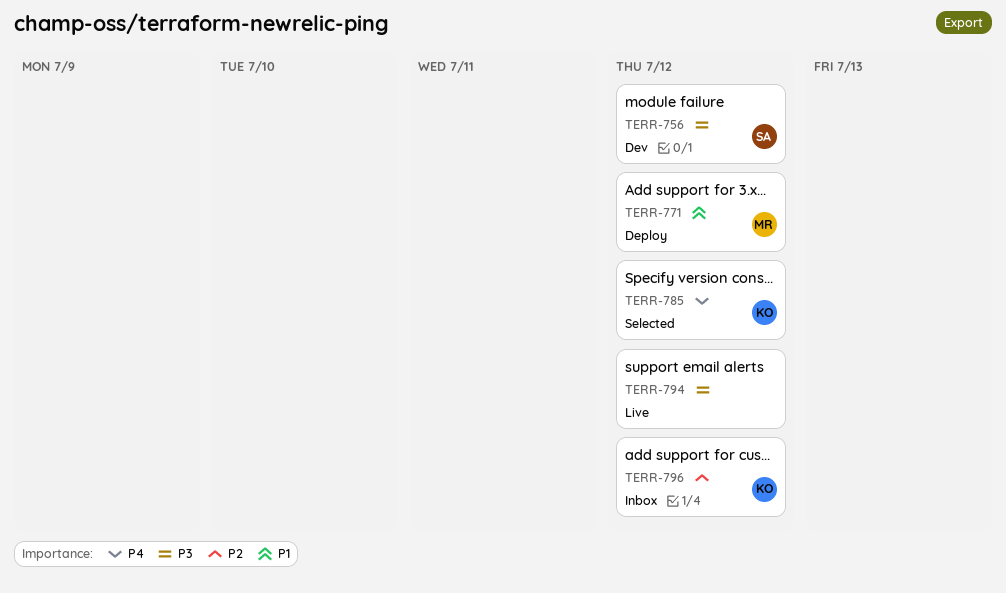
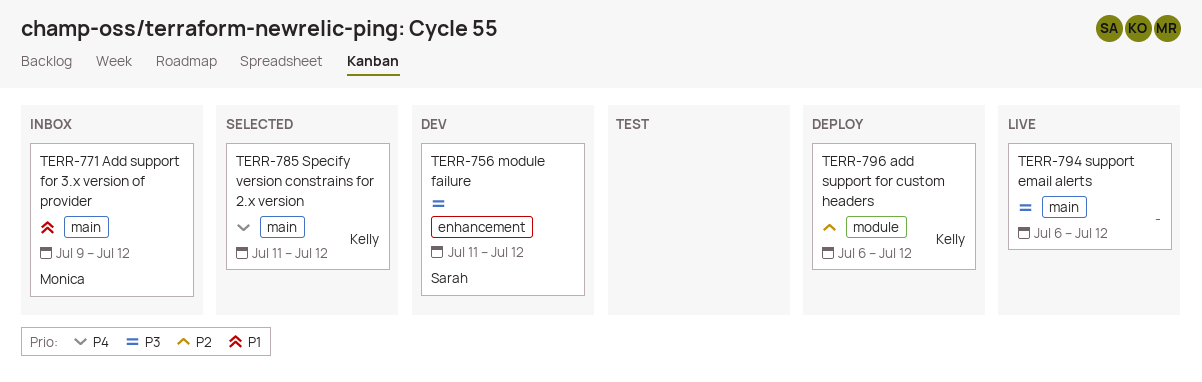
TERR-771, status: Deploy -> Inbox
TERR-796, status: Inbox -> Deploy

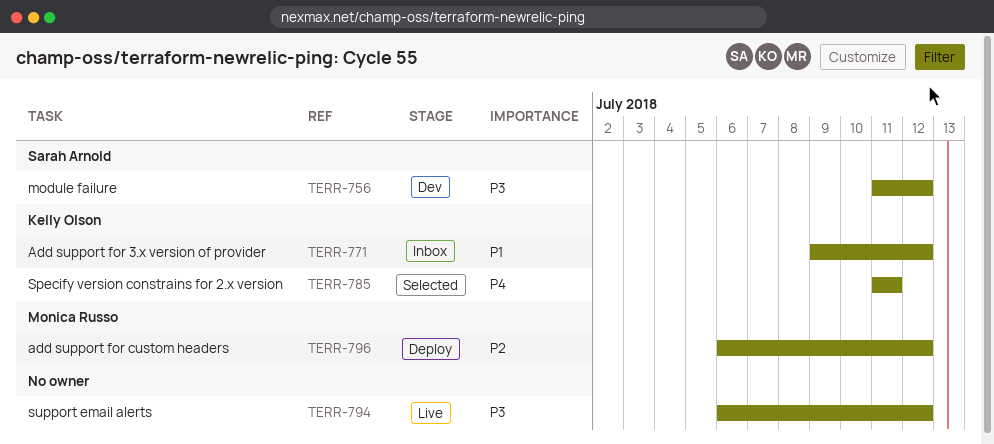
TERR-771, owner: Monica Russo -> Kelly Olson
TERR-785, due: Jul 12 -> Jul 11
TERR-796, owner: Kelly Olson -> Monica Russo

